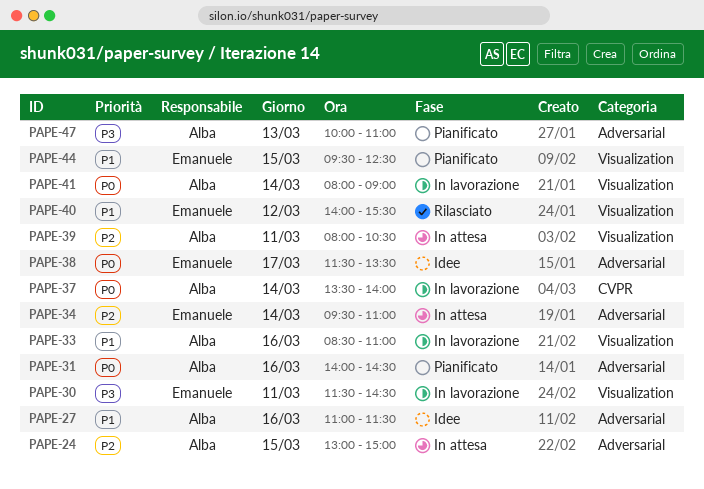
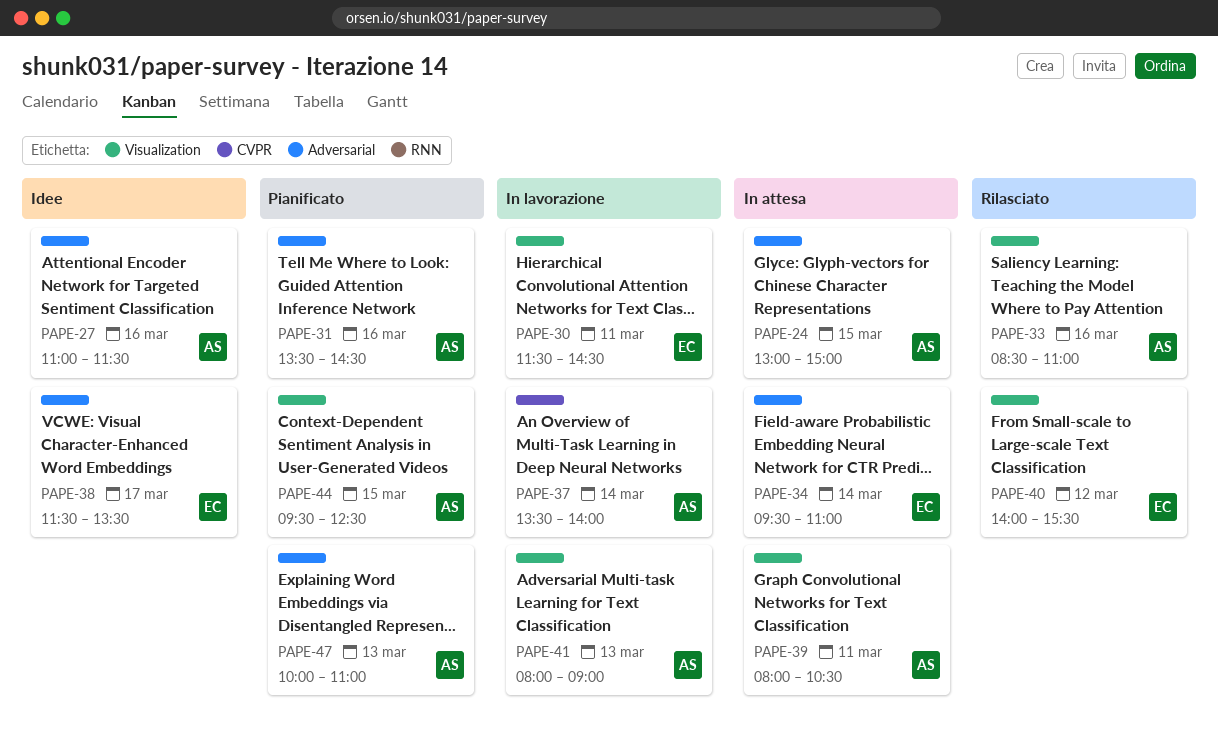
PAPE-31, begins: 14:00 -> 13:30
PAPE-33, status: In lavorazione -> Rilasciato
PAPE-41, day: Mar 14 -> Mar 13
PAPE-44, owner: Emanuele -> Alba

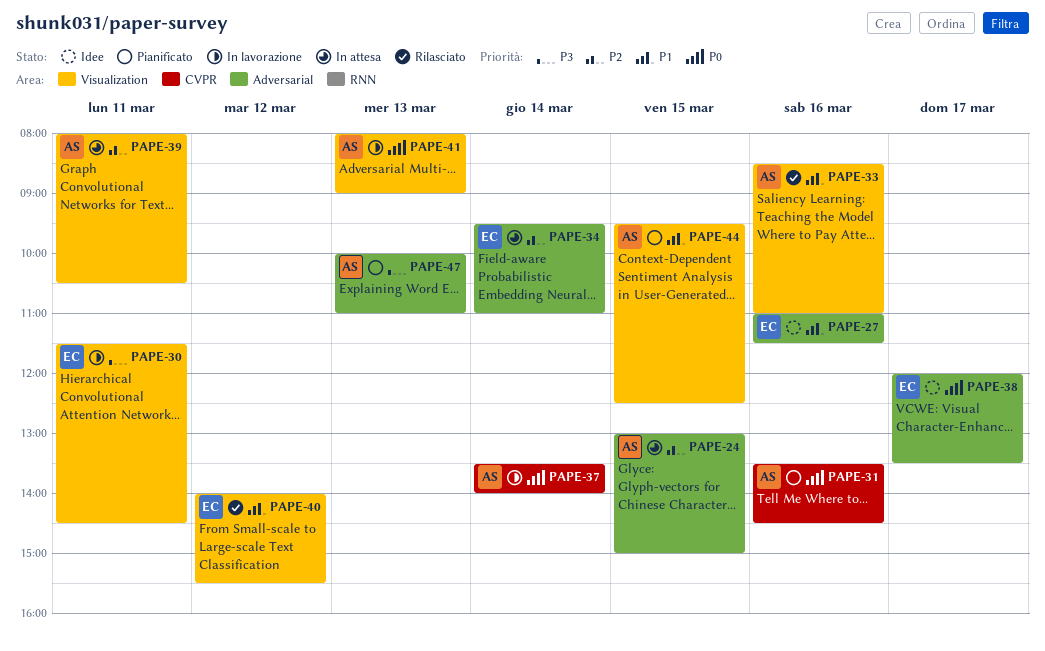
PAPE-27, owner: AS -> EC
PAPE-31, label: Adversarial -> CVPR
PAPE-38, begins: 11:30 -> 12:00

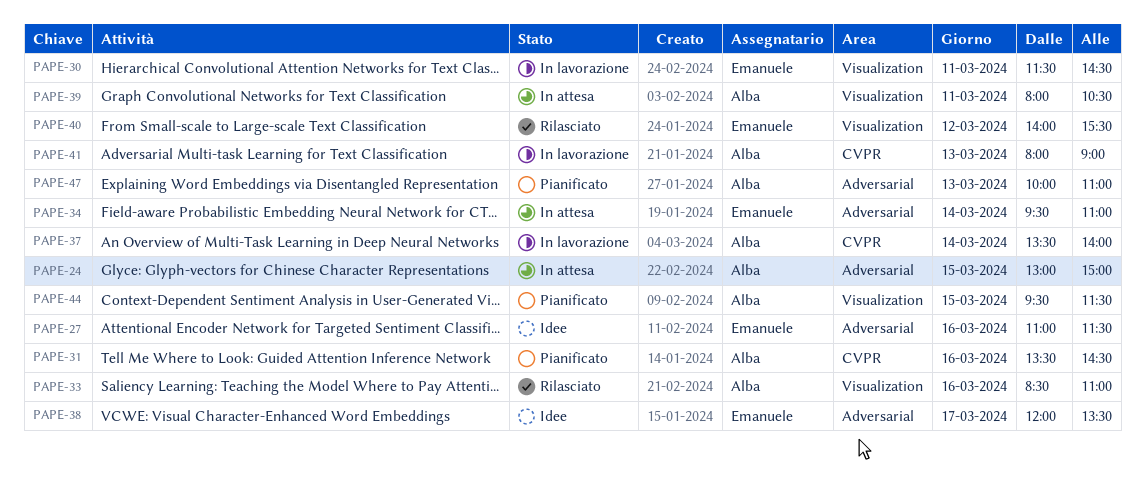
PAPE-41, label: Visualization -> CVPR
PAPE-44, ends: 12:30 -> 11:30

